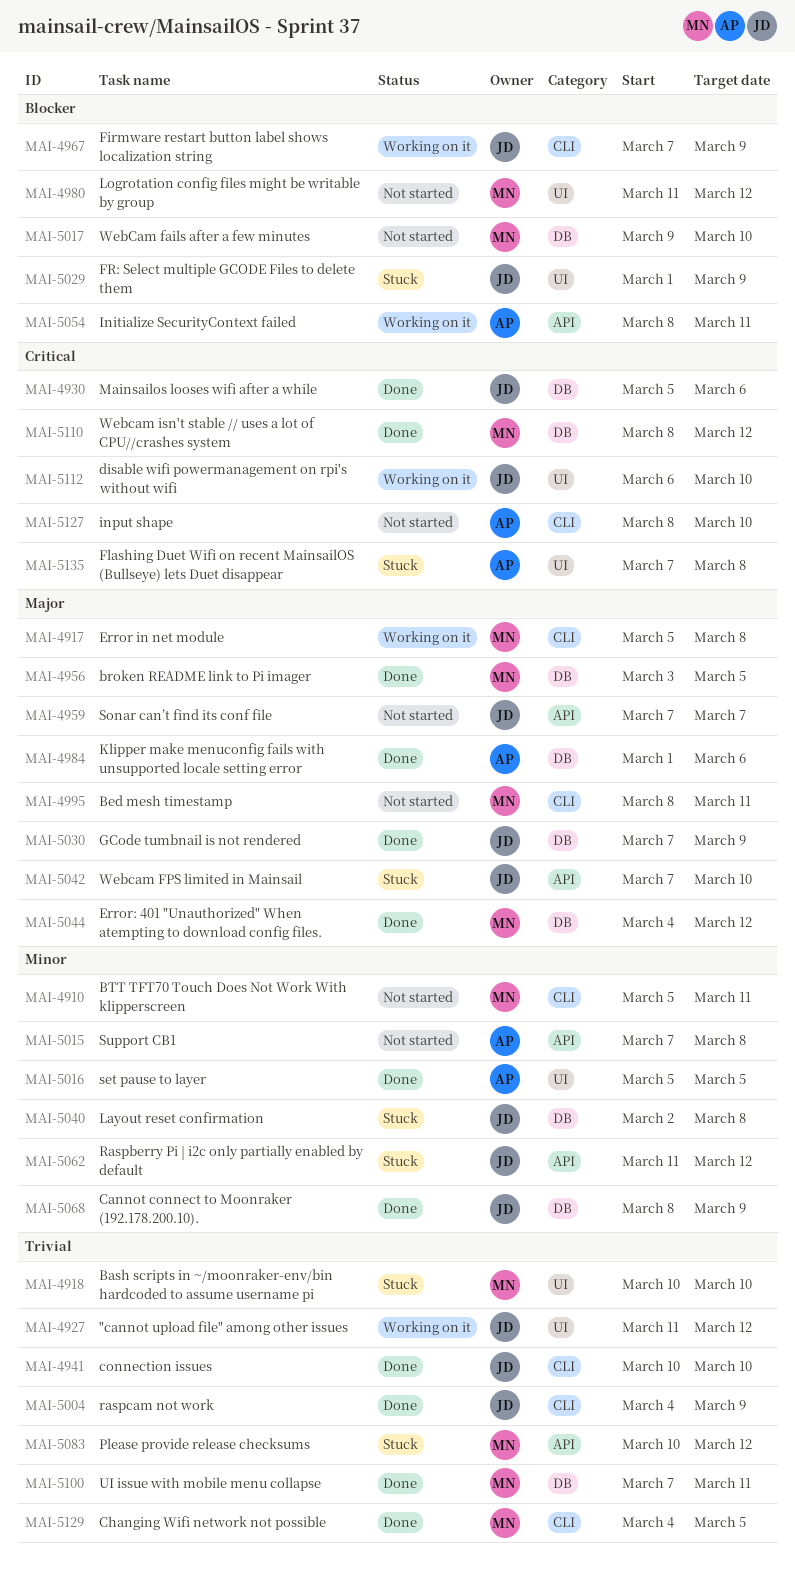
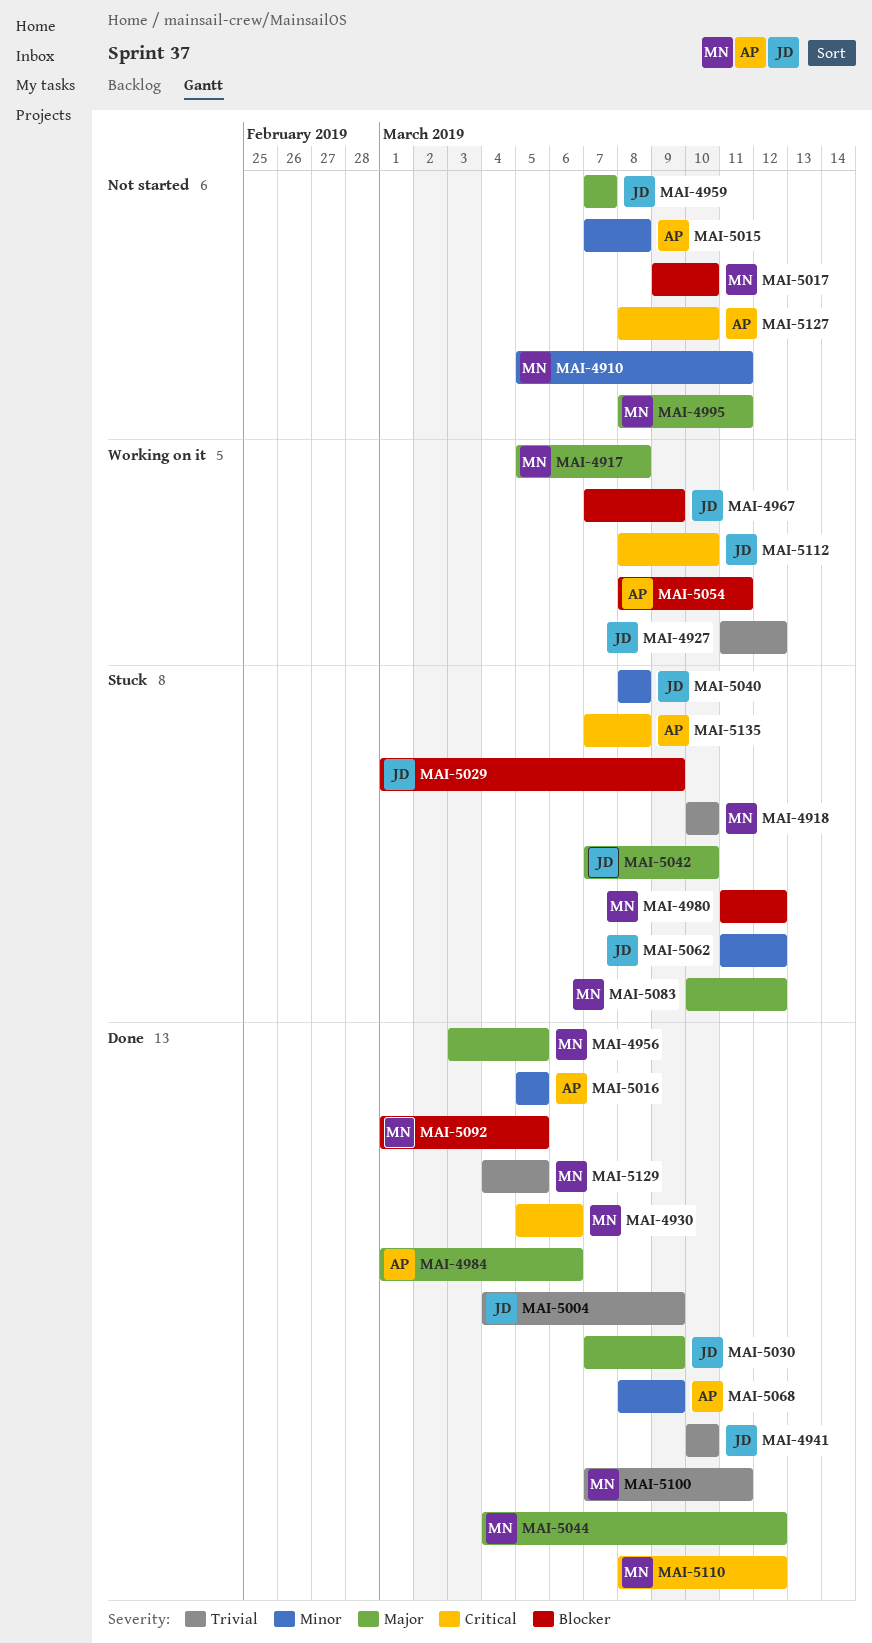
MAI-4930, owner: JD -> MN
MAI-4980, status: Not started -> Stuck
MAI-5040, start: Mar 2 -> Mar 8
MAI-5068, owner: JD -> AP
MAI-5083, priority: Trivial -> Major
MAI-5092: none -> present
MAI-5112, start: Mar 6 -> Mar 8

